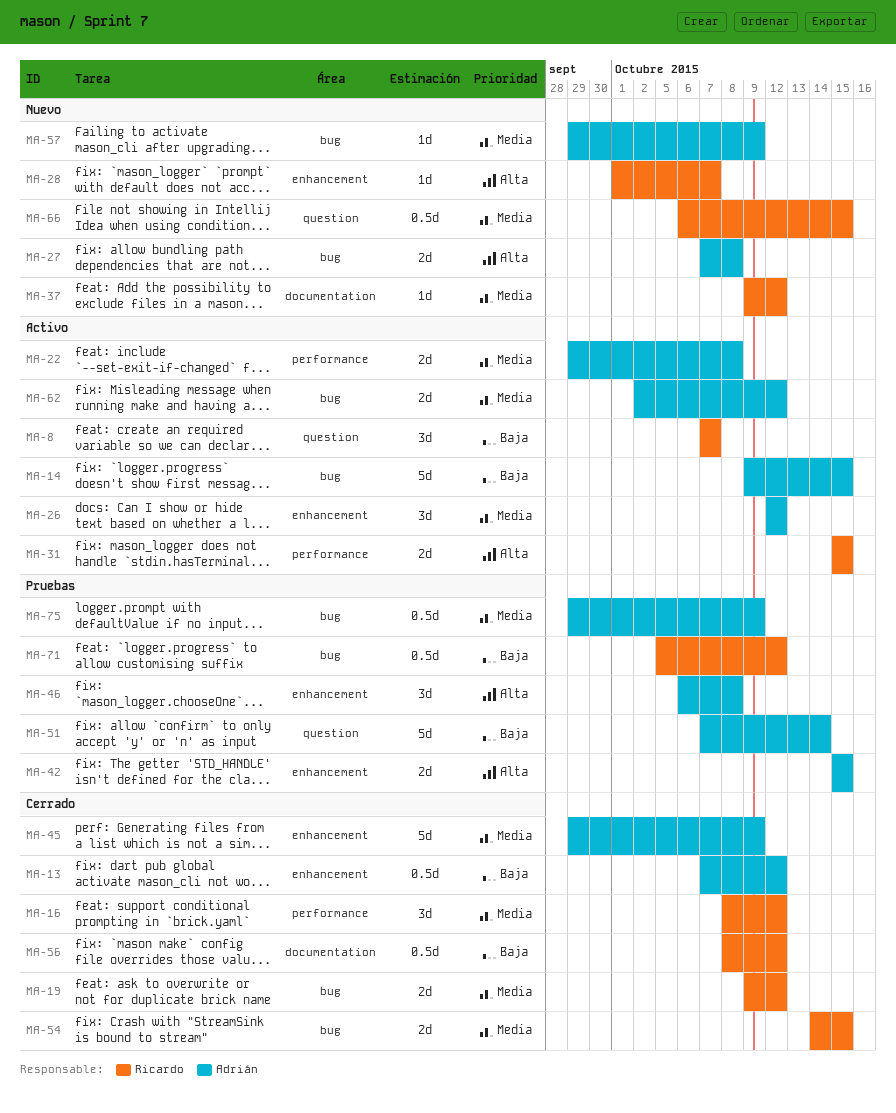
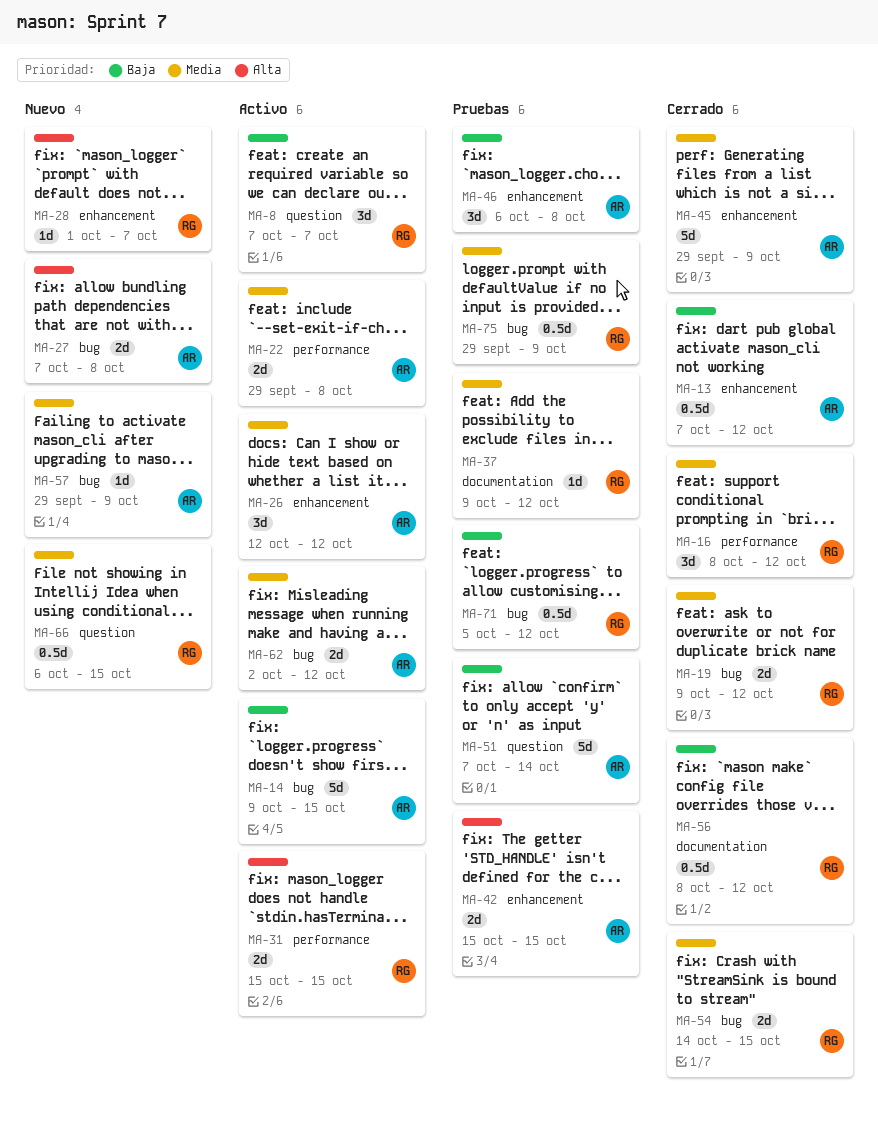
MA-37, status: Nuevo -> Pruebas
MA-46, priority: Alta -> Baja
MA-75, owner: Adrián -> Ricardo

